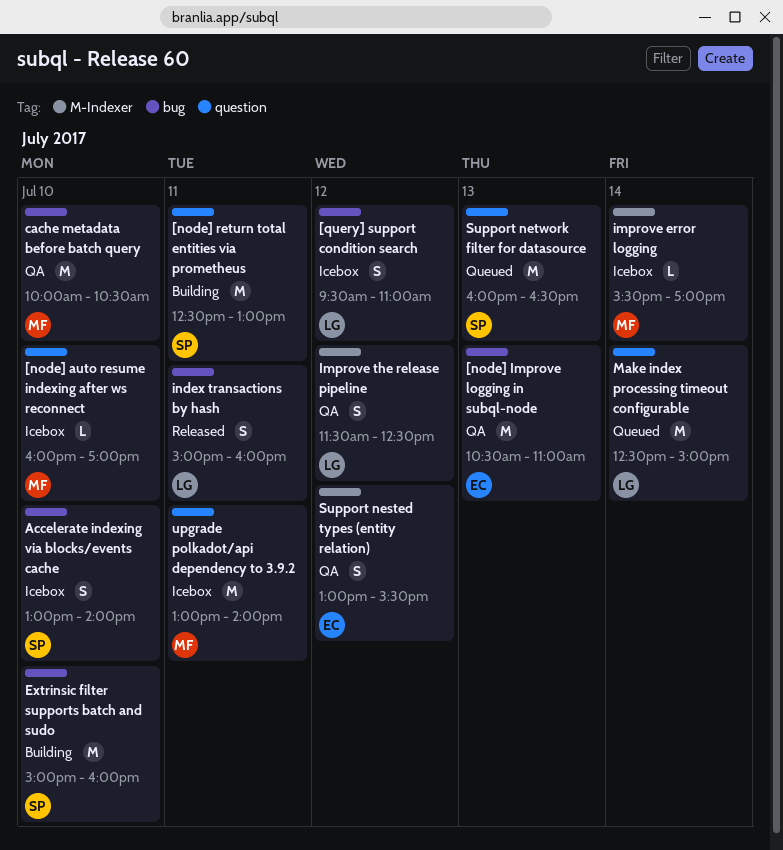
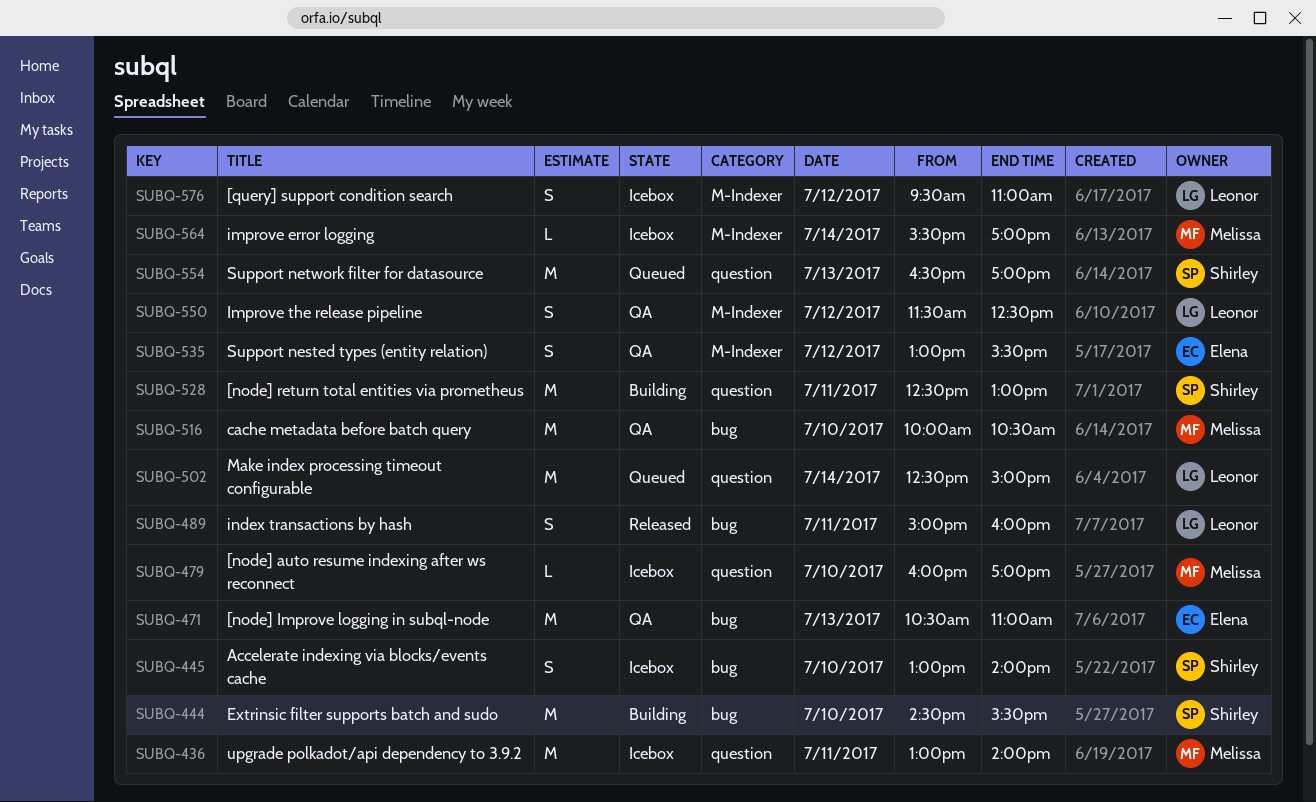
[query] support condition search, label: bug -> M-Indexer
Extrinsic filter supports batch and sudo, begins: 15:00 -> 14:30
Extrinsic filter supports batch and sudo, ends: 16:00 -> 15:30
Support network filter for datasource, begins: 16:00 -> 16:30
Support network filter for datasource, ends: 16:30 -> 17:00

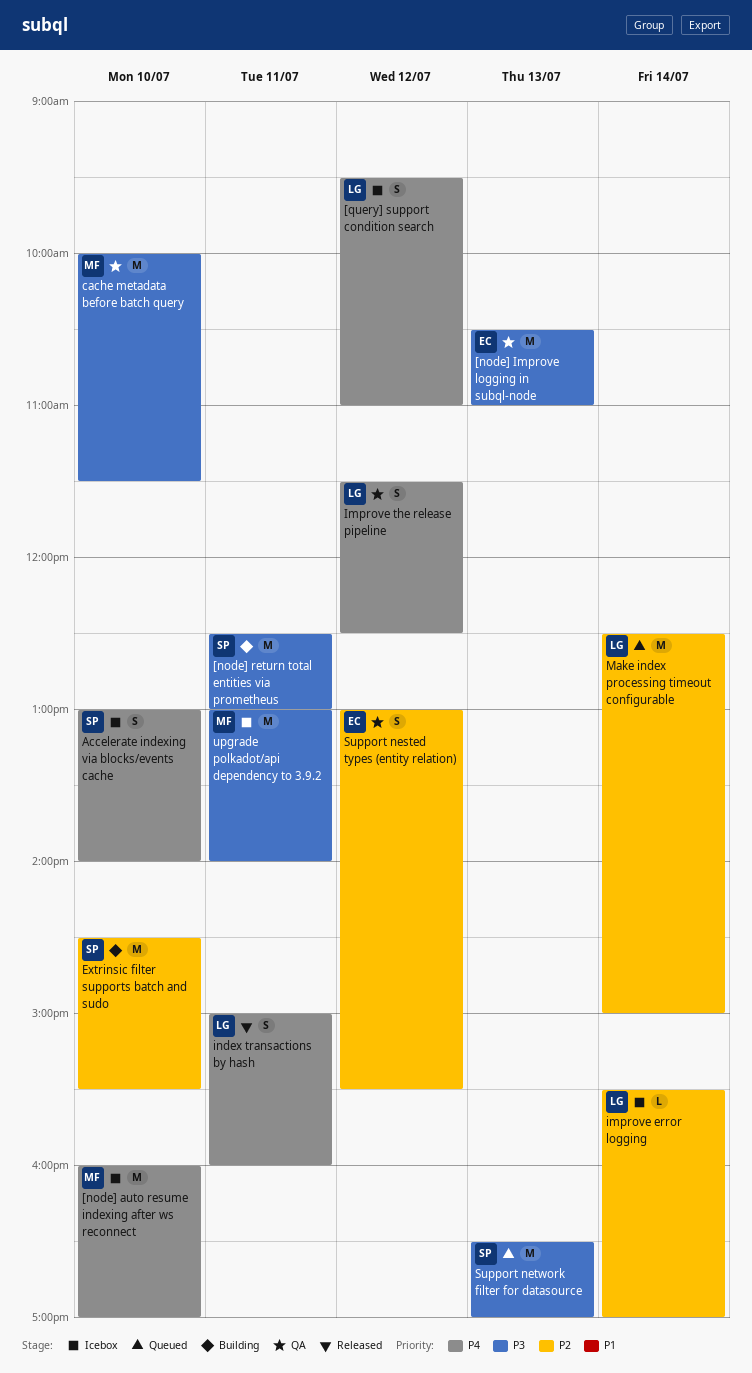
[node] auto resume indexing after ws reconnect, estimate: L -> M
cache metadata before batch query, ends: 10:30 -> 11:30
improve error logging, owner: Melissa -> Leonor

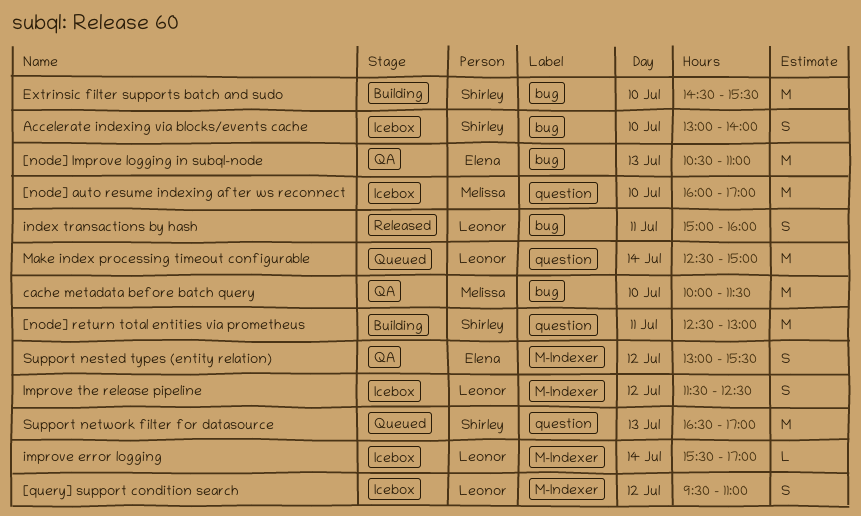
Improve the release pipeline, status: QA -> Icebox
upgrade polkadot/api dependency to 3.9.2: present -> none

